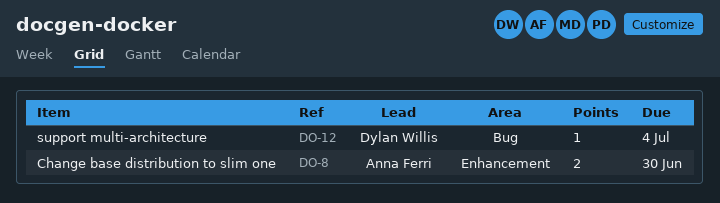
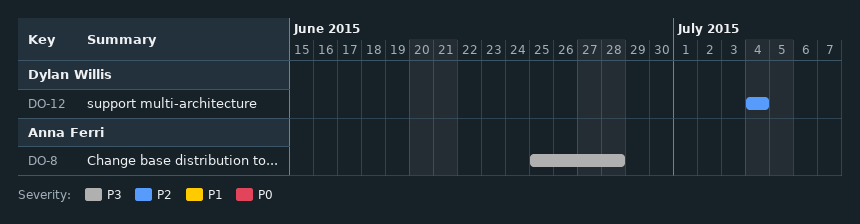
DO-8, due: Jun 30 -> Jun 28

